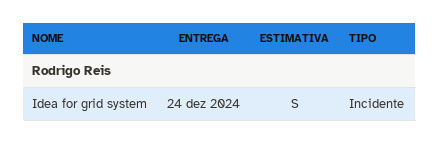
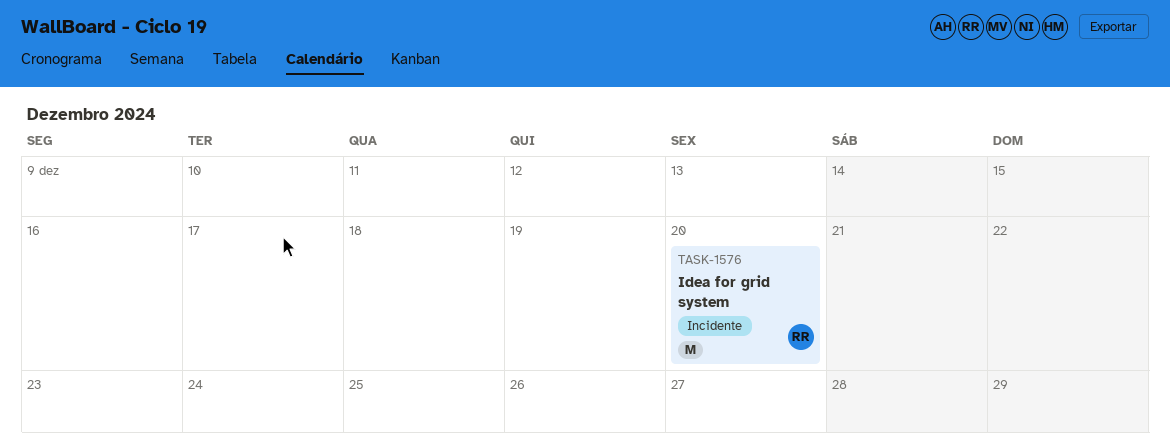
Idea for grid system, estimate: S -> M
Idea for grid system, due: Dec 24 -> Dec 20

